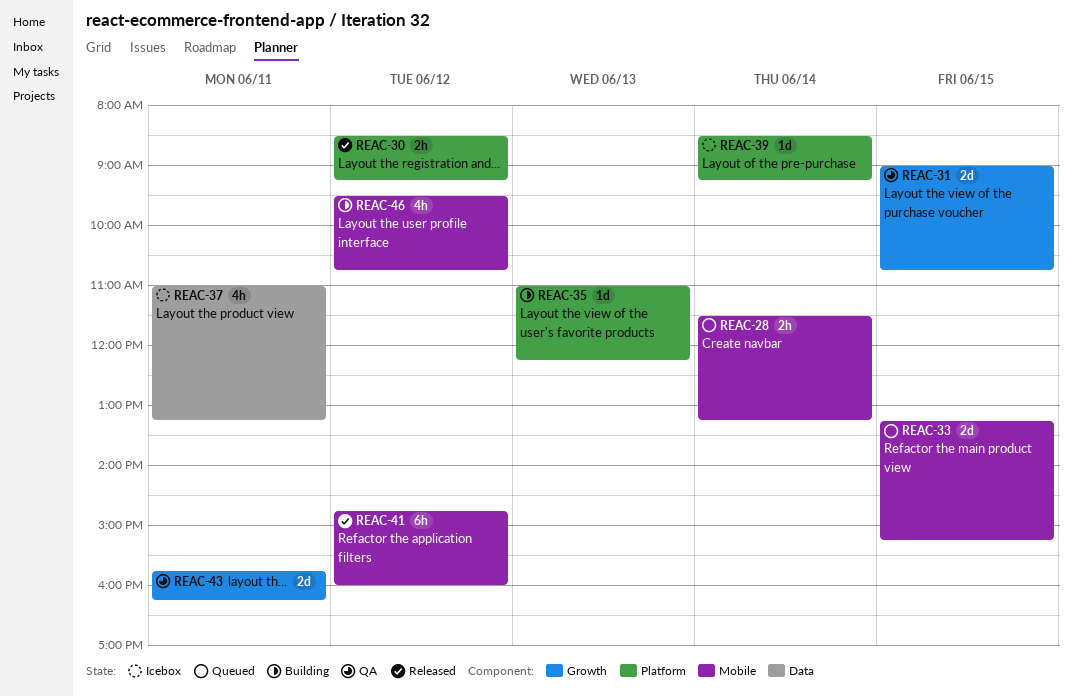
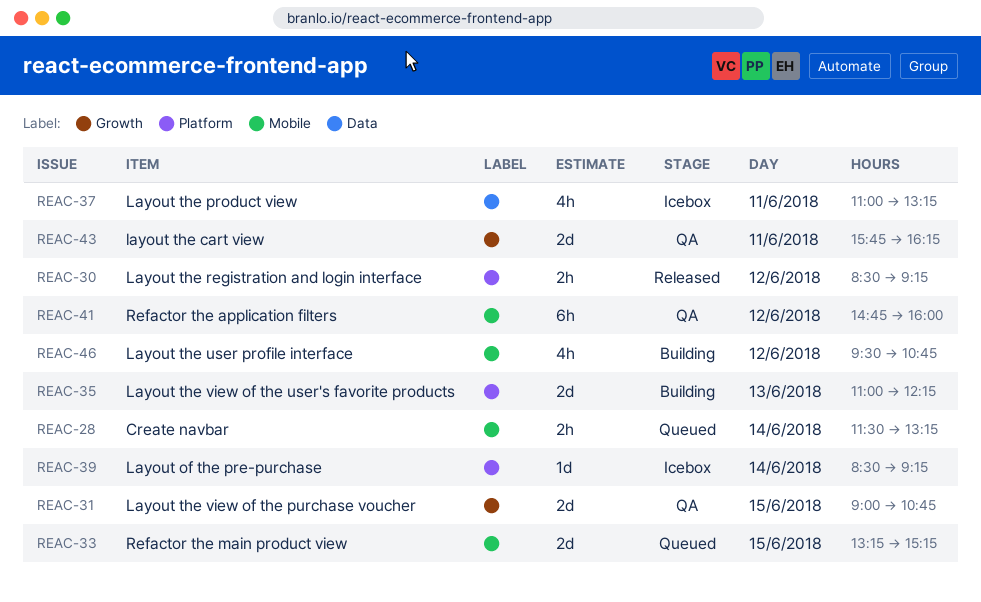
REAC-35, estimate: 1d -> 2d
REAC-41, status: Released -> QA

